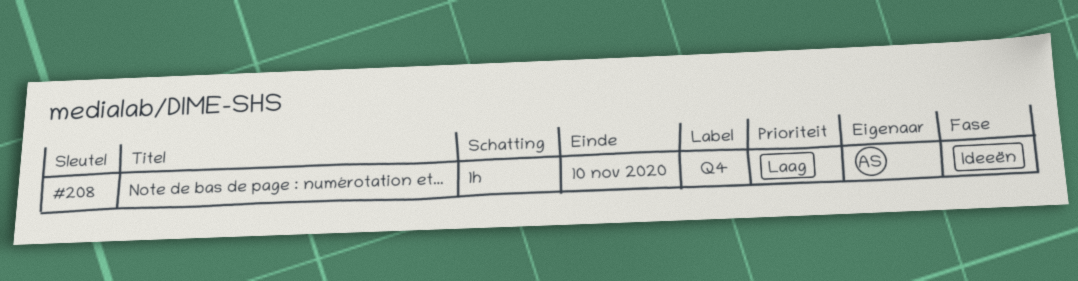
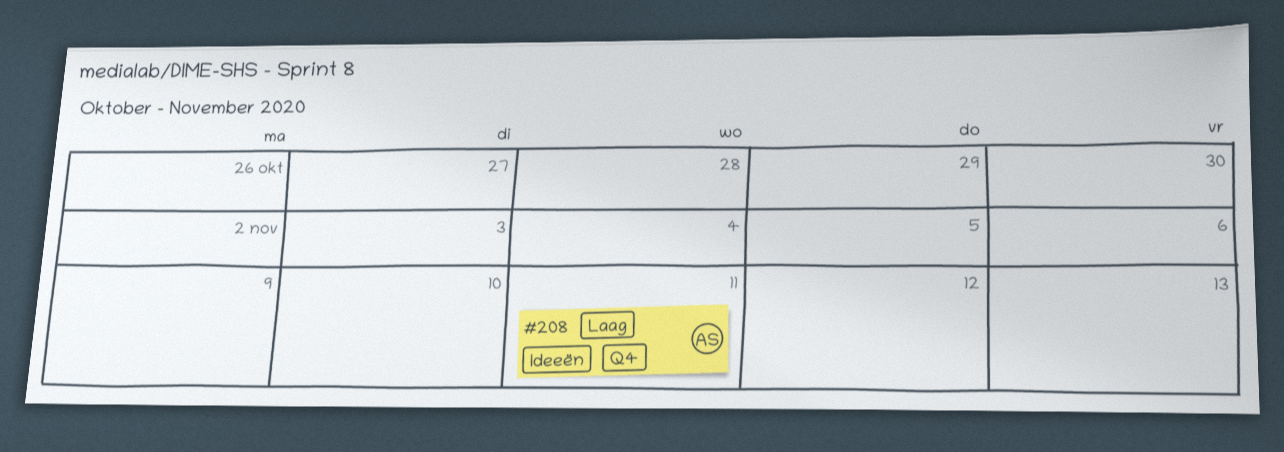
#208, due: Nov 10 -> Nov 11

